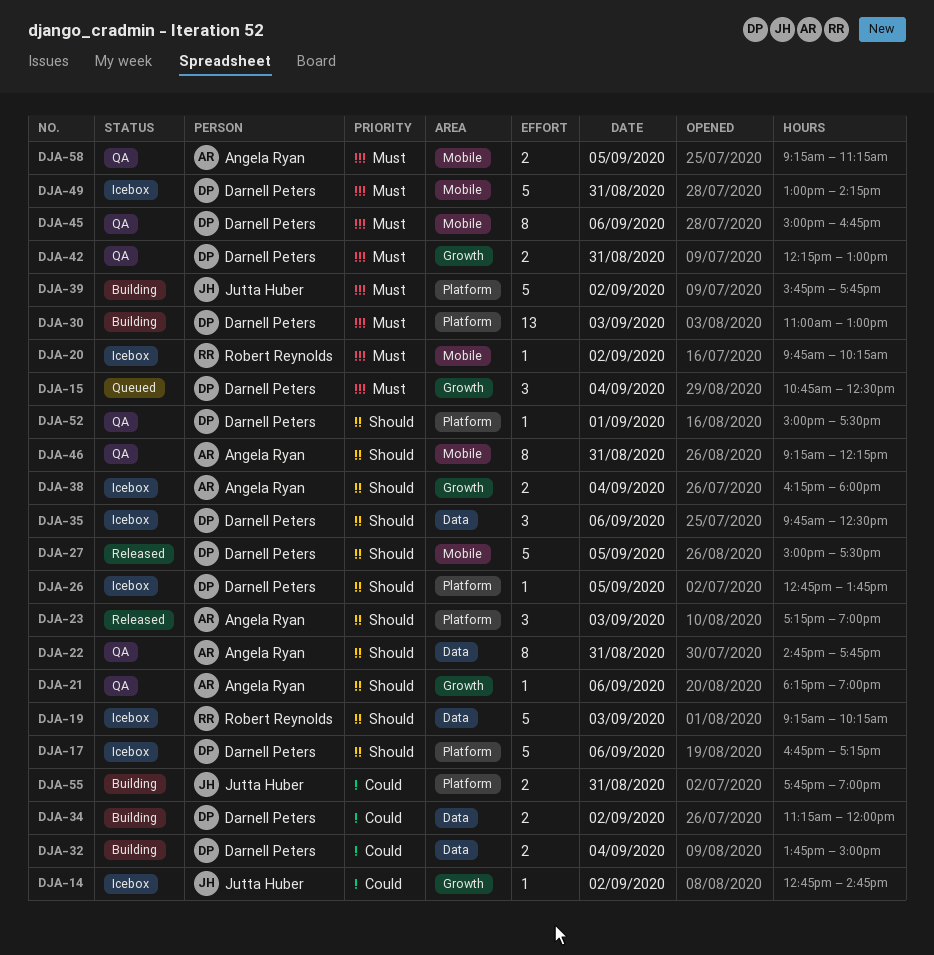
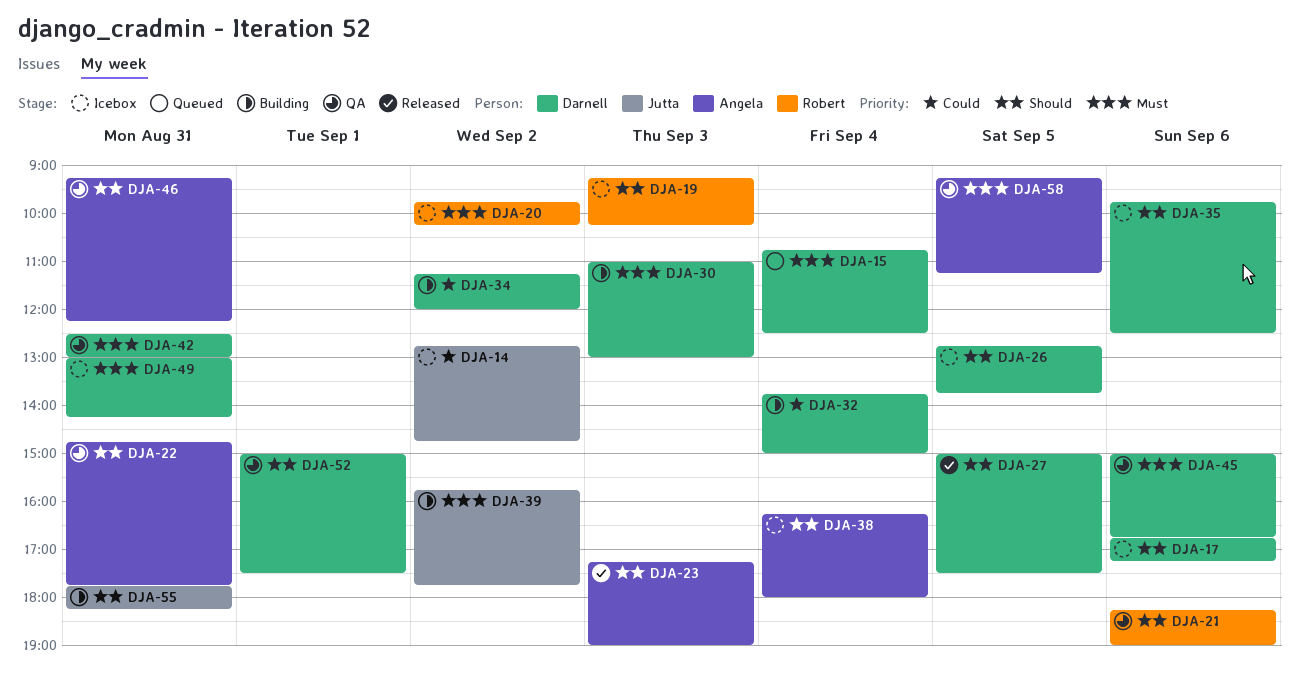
DJA-21, owner: Angela Ryan -> Robert Reynolds
DJA-42, begins: 12:15 -> 12:30
DJA-55, priority: Could -> Should
DJA-55, ends: 19:00 -> 18:15

